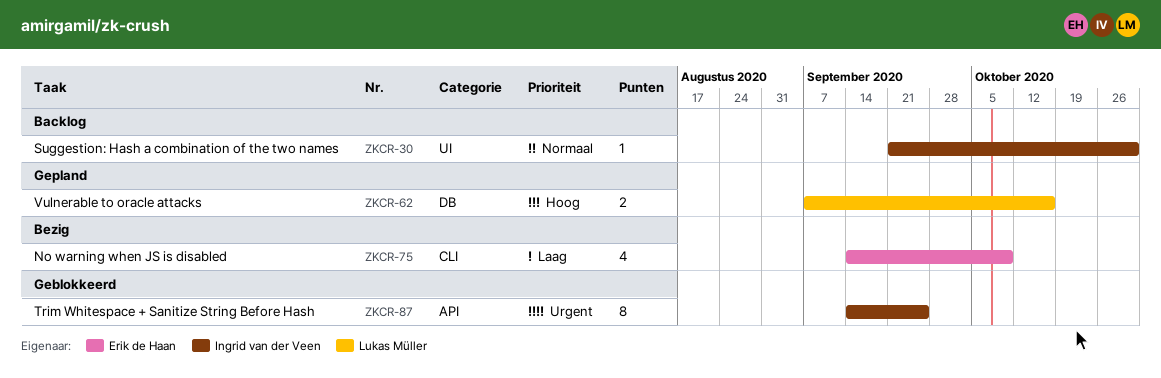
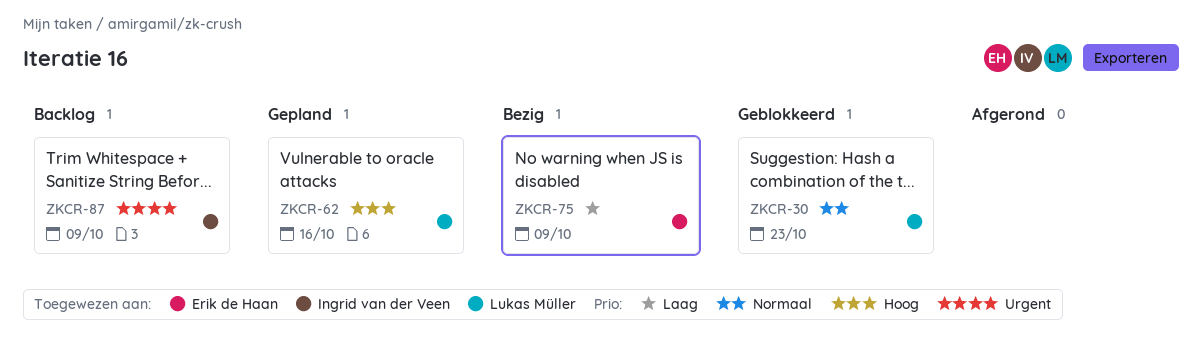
ZKCR-30, status: Backlog -> Geblokkeerd
ZKCR-30, owner: Ingrid van der Veen -> Lukas Müller
ZKCR-30, due: Oct 30 -> Oct 23
ZKCR-87, status: Geblokkeerd -> Backlog
ZKCR-87, due: Sep 25 -> Oct 9

